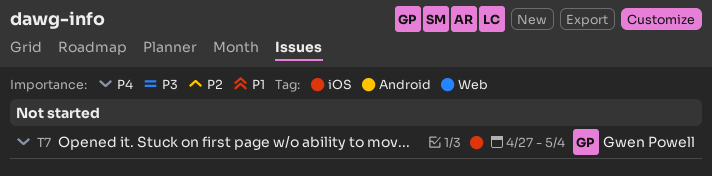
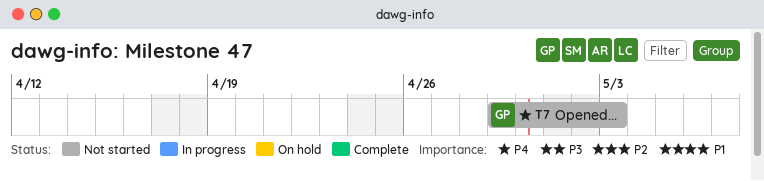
T7, start: Apr 27 -> Apr 29
T7, due: May 4 -> May 3

